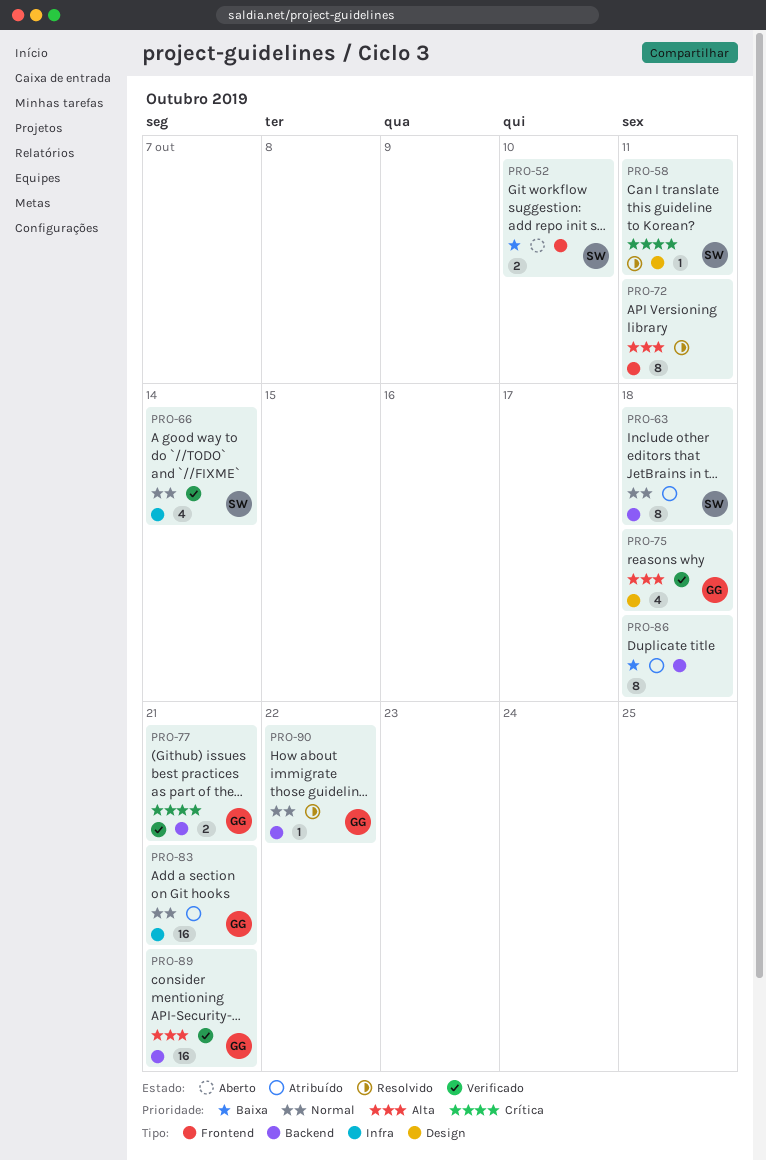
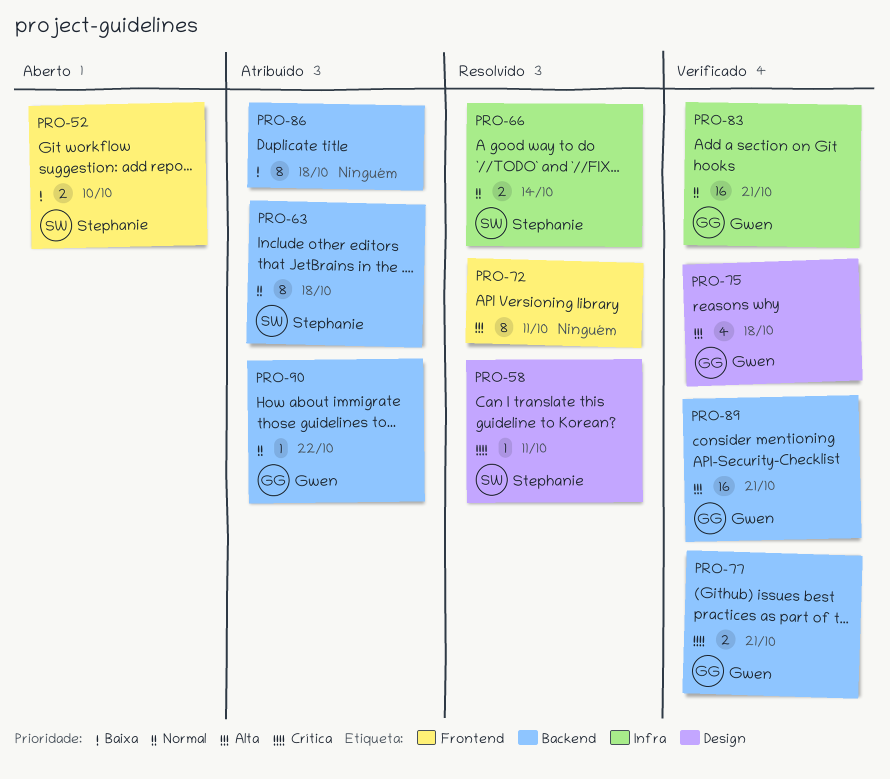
PRO-66, status: Verificado -> Resolvido
PRO-66, estimate: 4 -> 2
PRO-83, status: Atribuído -> Verificado
PRO-90, status: Resolvido -> Atribuído

